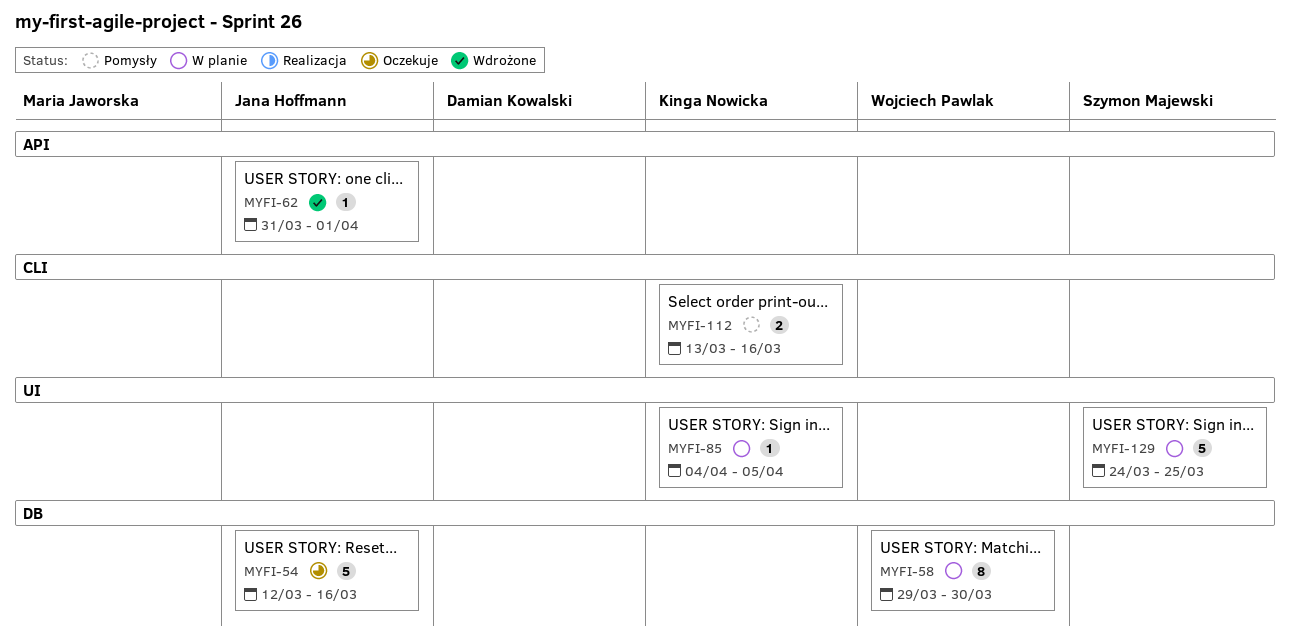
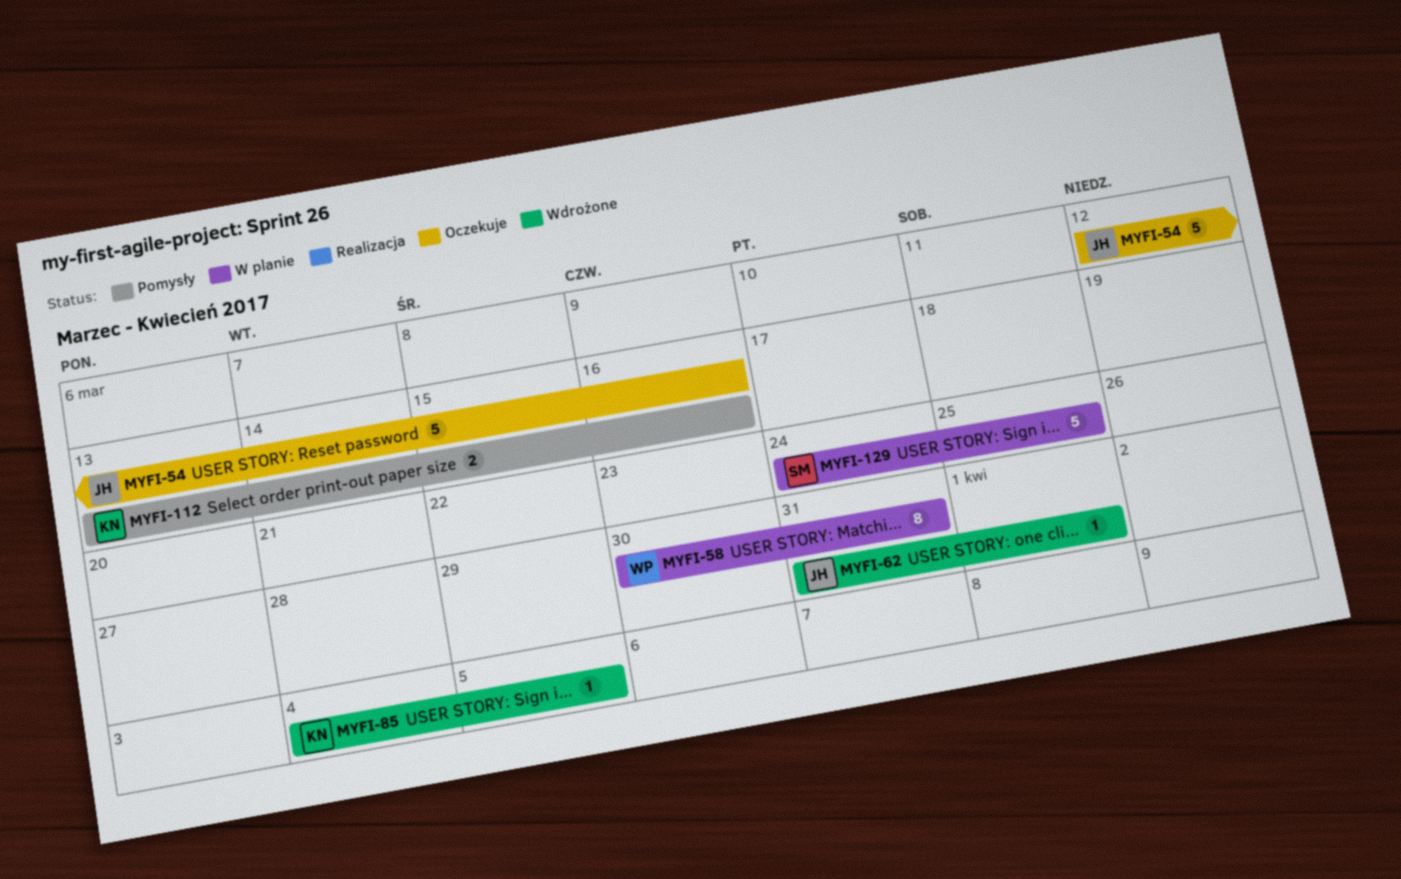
MYFI-58, start: Mar 29 -> Mar 30
MYFI-58, due: Mar 30 -> Mar 31
MYFI-85, status: W planie -> Wdrożone

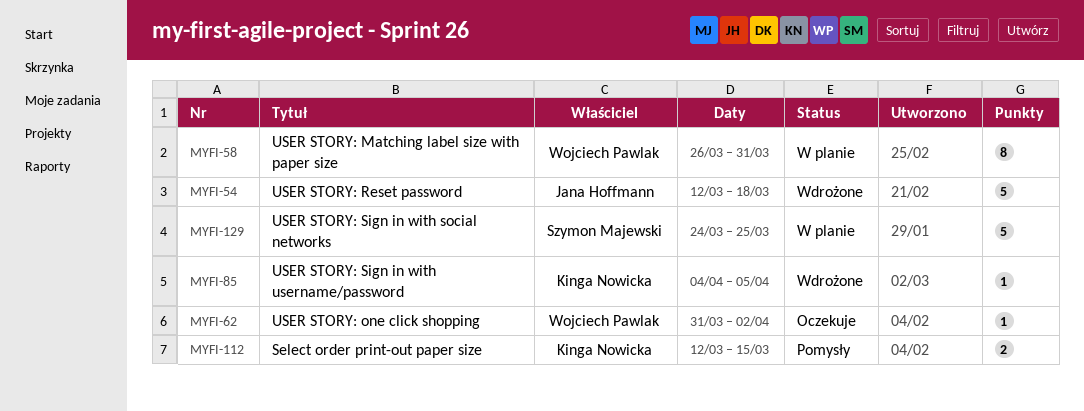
MYFI-54, status: Oczekuje -> Wdrożone
MYFI-54, due: Mar 16 -> Mar 18
MYFI-58, start: Mar 30 -> Mar 26
MYFI-62, status: Wdrożone -> Oczekuje
MYFI-62, owner: Jana Hoffmann -> Wojciech Pawlak
MYFI-62, due: Apr 1 -> Apr 2
MYFI-112, start: Mar 13 -> Mar 12
MYFI-112, due: Mar 16 -> Mar 15

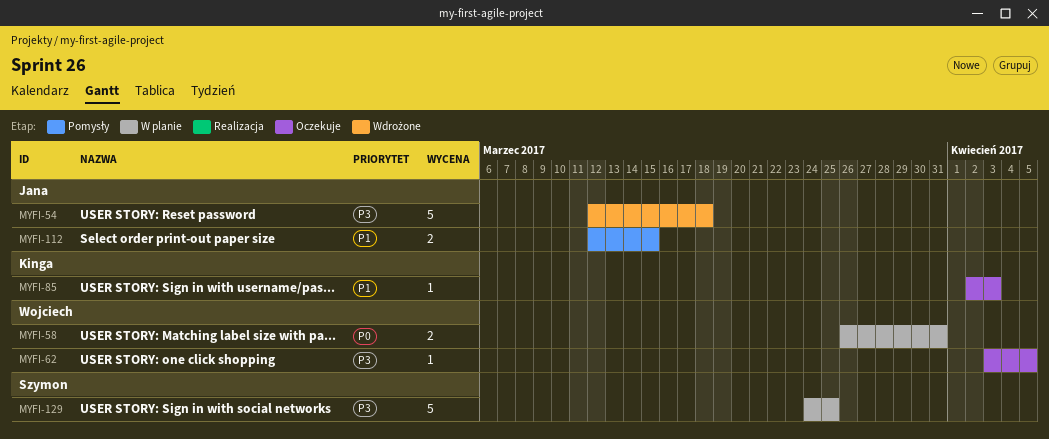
MYFI-58, estimate: 8 -> 2
MYFI-62, start: Mar 31 -> Apr 3
MYFI-62, due: Apr 2 -> Apr 5
MYFI-85, status: Wdrożone -> Oczekuje
MYFI-85, start: Apr 4 -> Apr 2
MYFI-85, due: Apr 5 -> Apr 3
MYFI-112, owner: Kinga Nowicka -> Jana Hoffmann

